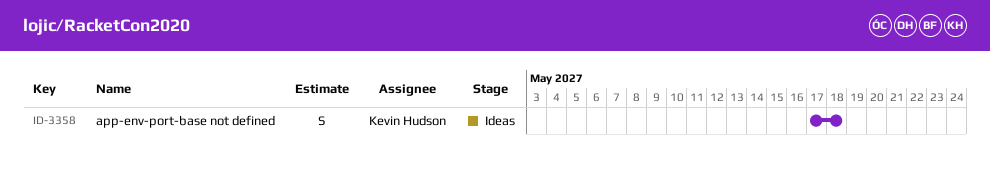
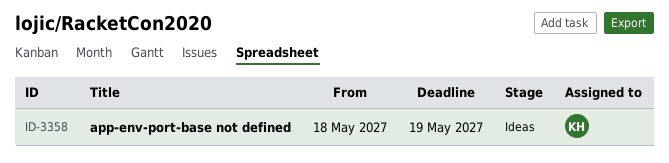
ID-3358, start: May 17 -> May 18
ID-3358, due: May 18 -> May 19

